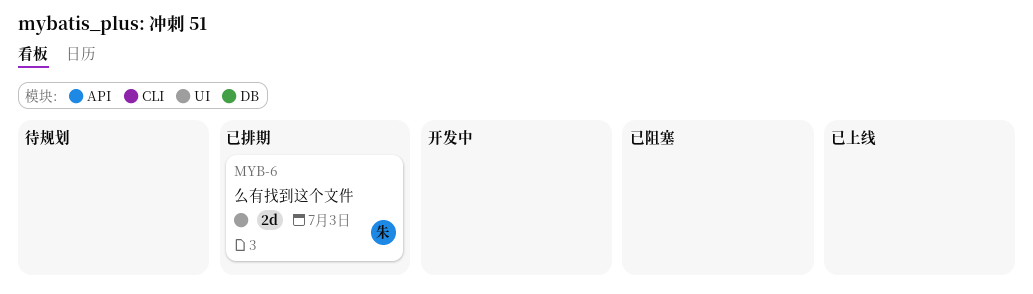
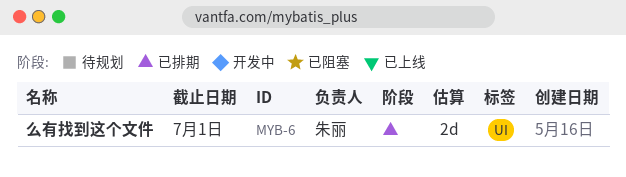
MYB-6, due: Jul 3 -> Jul 1

